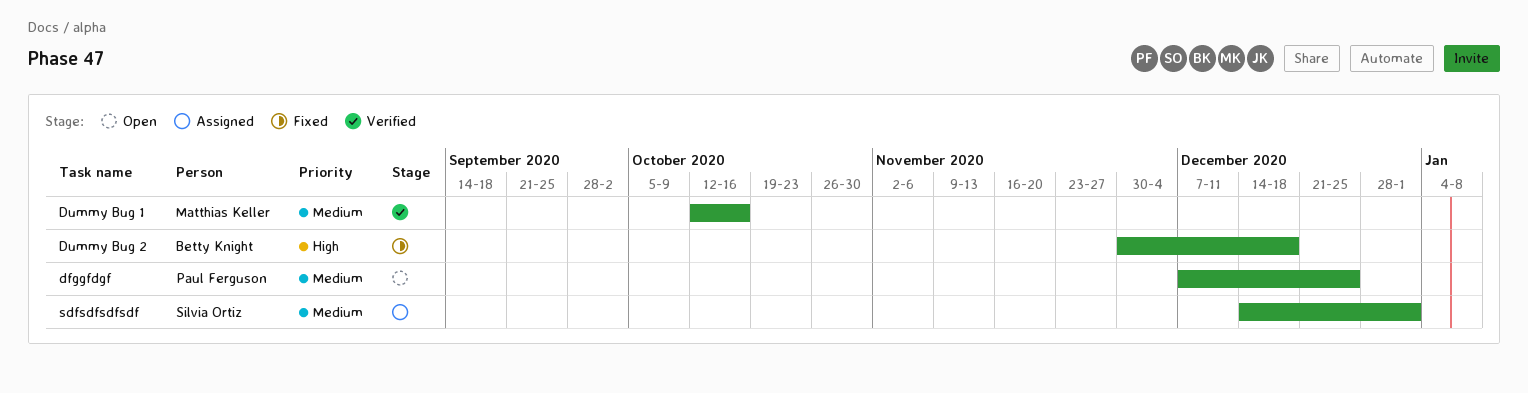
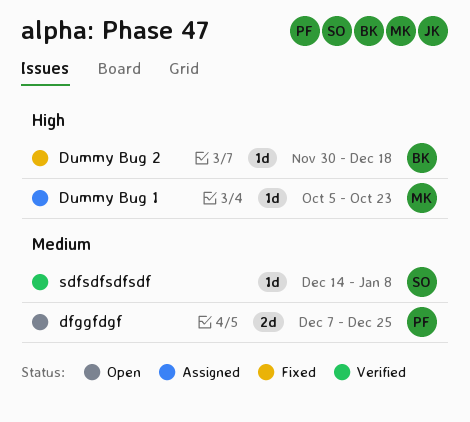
Dummy Bug 1, status: Verified -> Assigned
Dummy Bug 1, priority: Medium -> High
Dummy Bug 1, start: Oct 12 -> Oct 5
Dummy Bug 1, due: Oct 16 -> Oct 23
sdfsdfsdfsdf, status: Assigned -> Verified
sdfsdfsdfsdf, due: Jan 1 -> Jan 8

